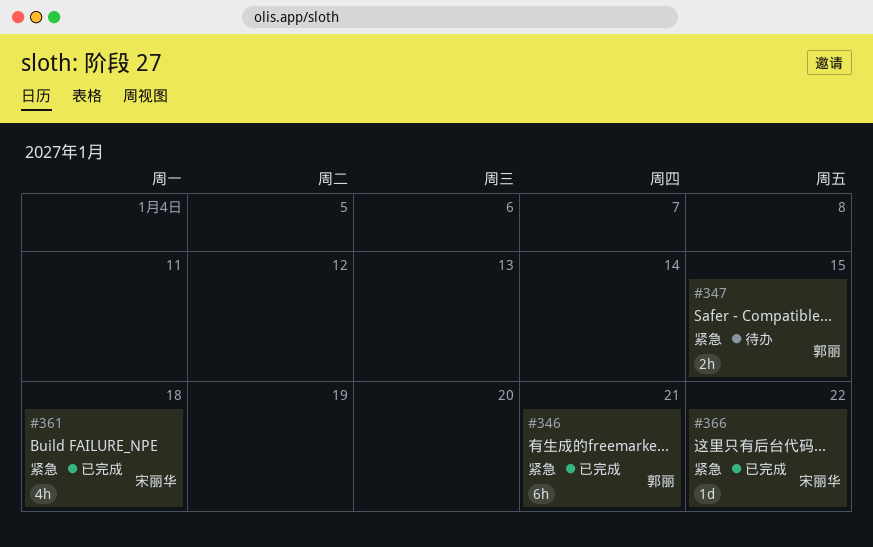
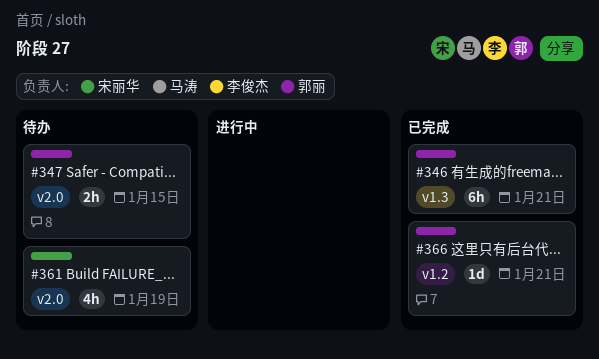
#361, status: 已完成 -> 待办
#361, due: Jan 18 -> Jan 19
#366, owner: 宋丽华 -> 郭丽
#366, due: Jan 22 -> Jan 21

